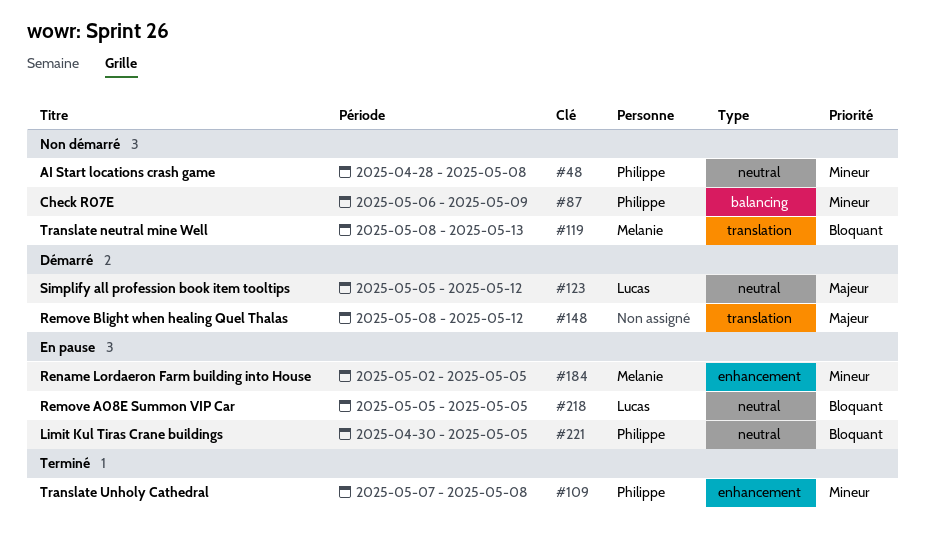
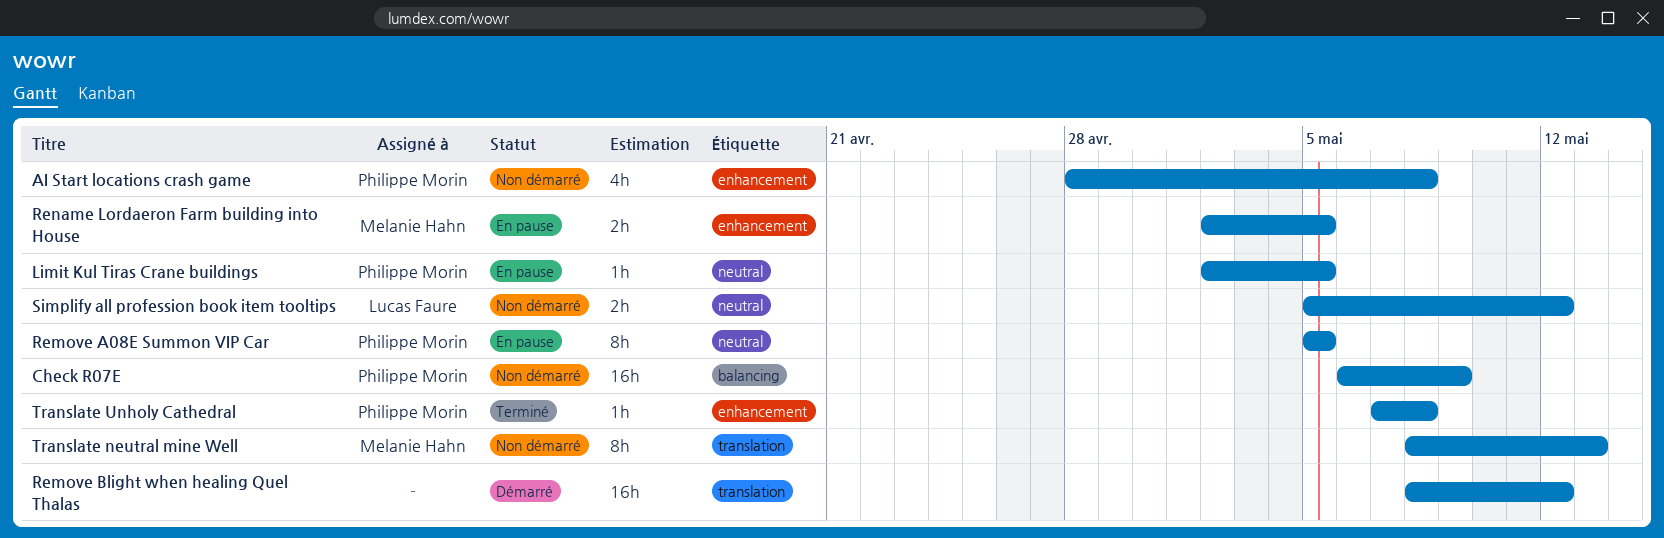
AI Start locations crash game, label: neutral -> enhancement
Limit Kul Tiras Crane buildings, start: Apr 30 -> May 2
Remove A08E Summon VIP Car, owner: Lucas Faure -> Philippe Morin
Simplify all profession book item tooltips, status: Démarré -> Non démarré

